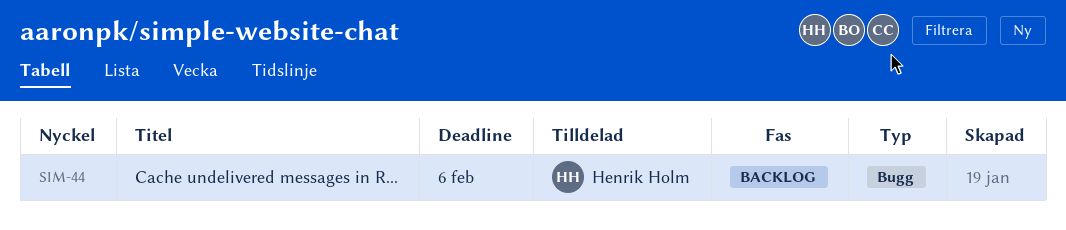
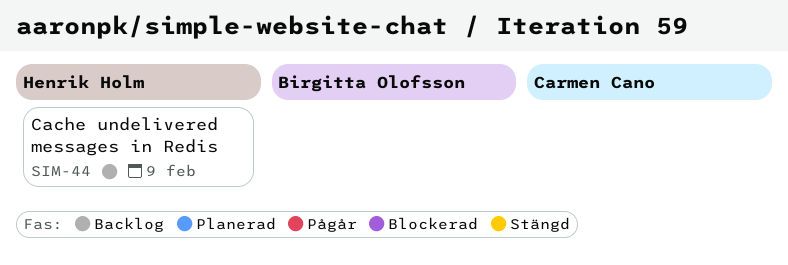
SIM-44, due: Feb 6 -> Feb 9

